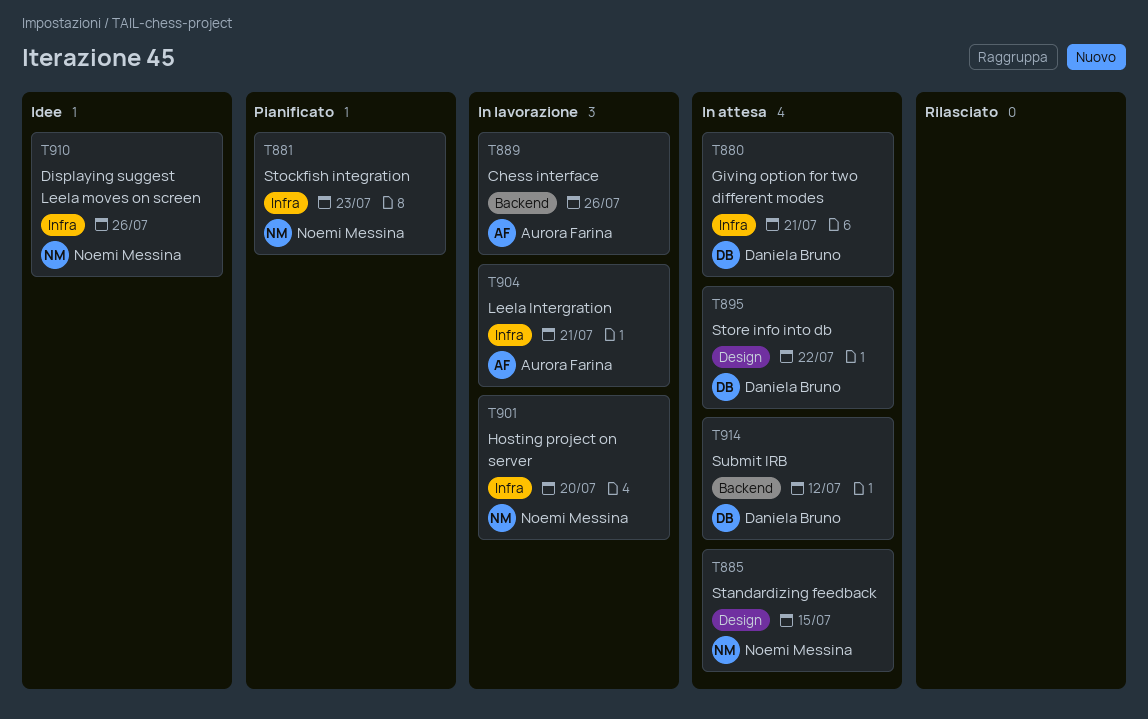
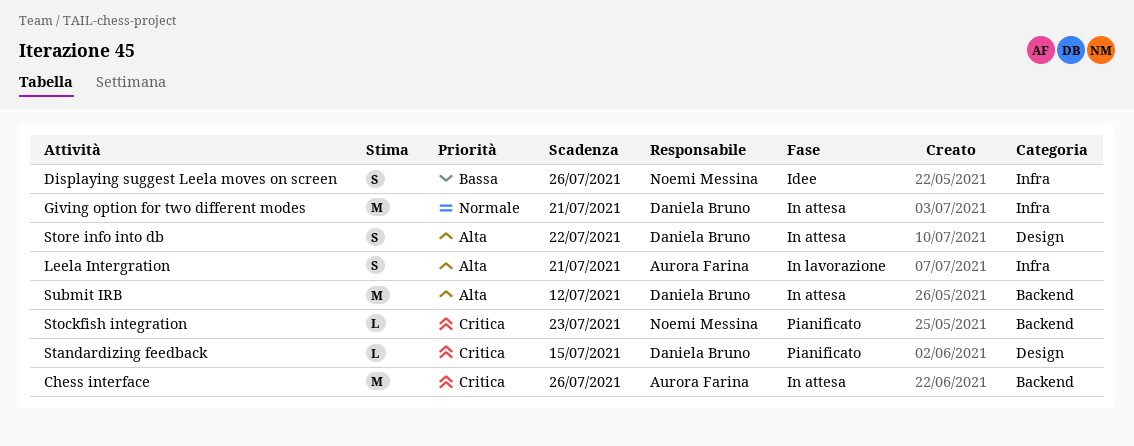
Chess interface, status: In lavorazione -> In attesa
Hosting project on server: present -> none
Standardizing feedback, status: In attesa -> Pianificato
Standardizing feedback, owner: Noemi Messina -> Daniela Bruno
Stockfish integration, label: Infra -> Backend

